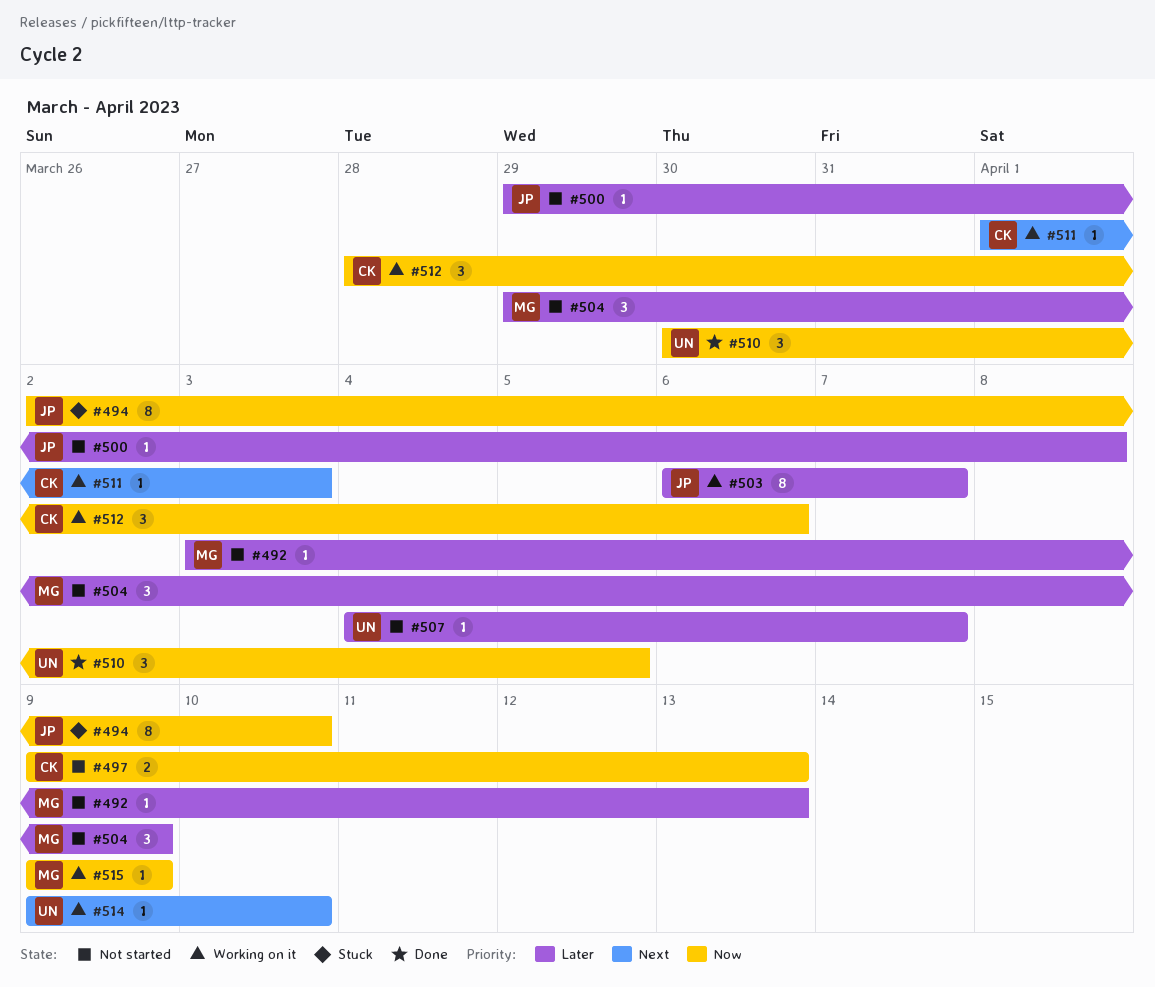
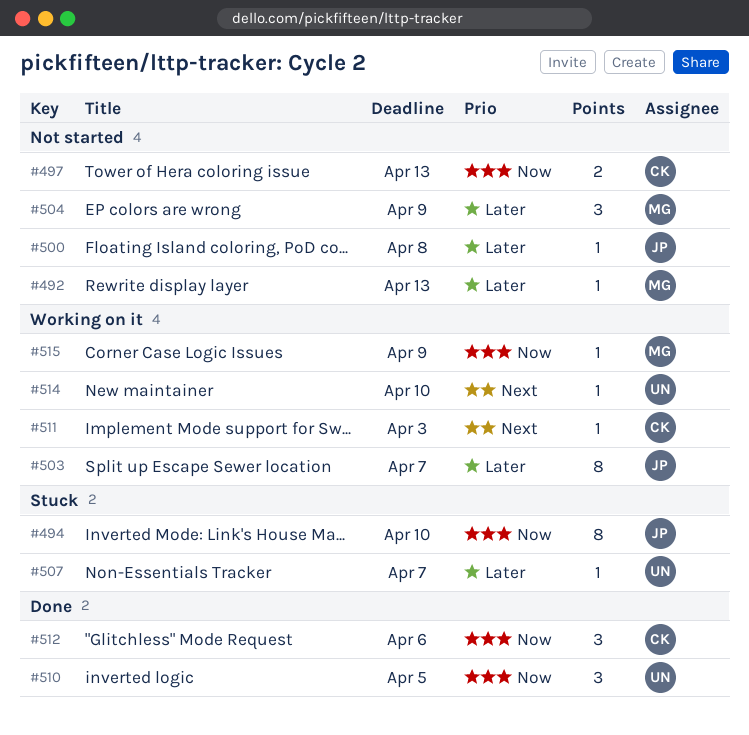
#507, status: Not started -> Stuck
#512, status: Working on it -> Done

